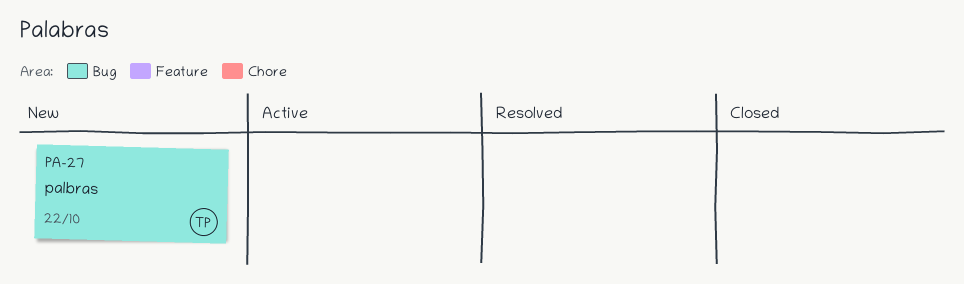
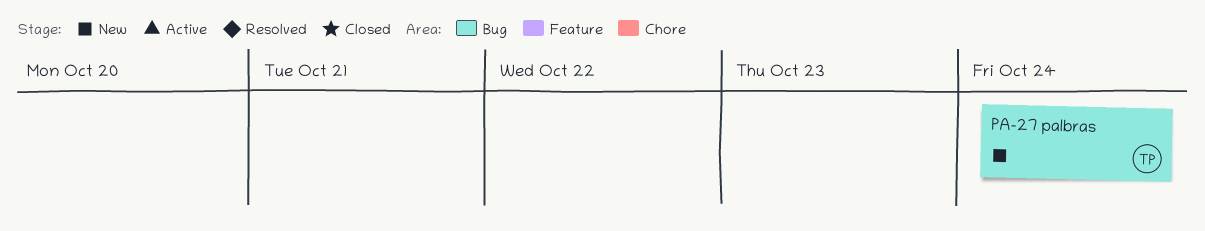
PA-27, due: Oct 22 -> Oct 24

